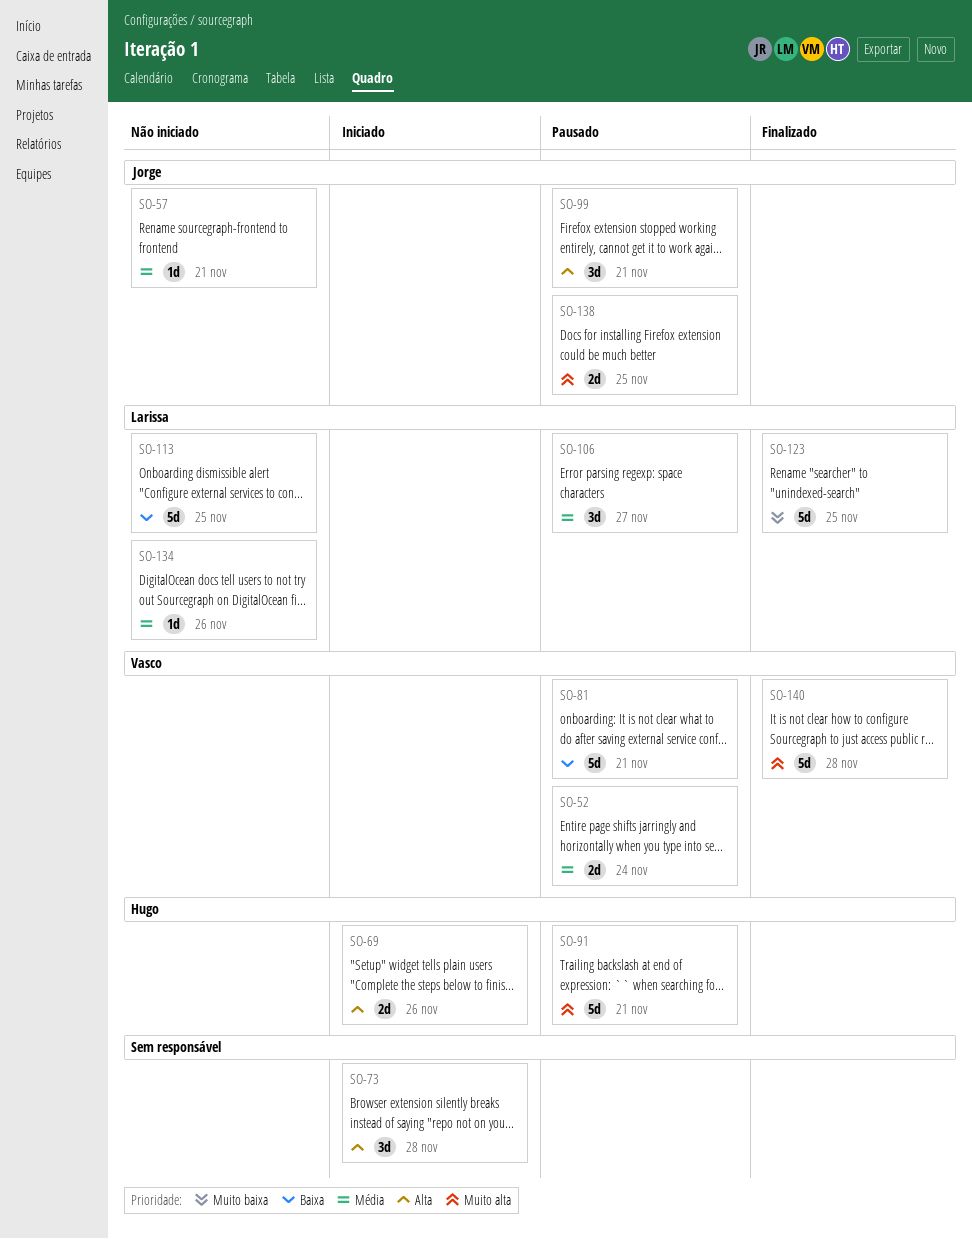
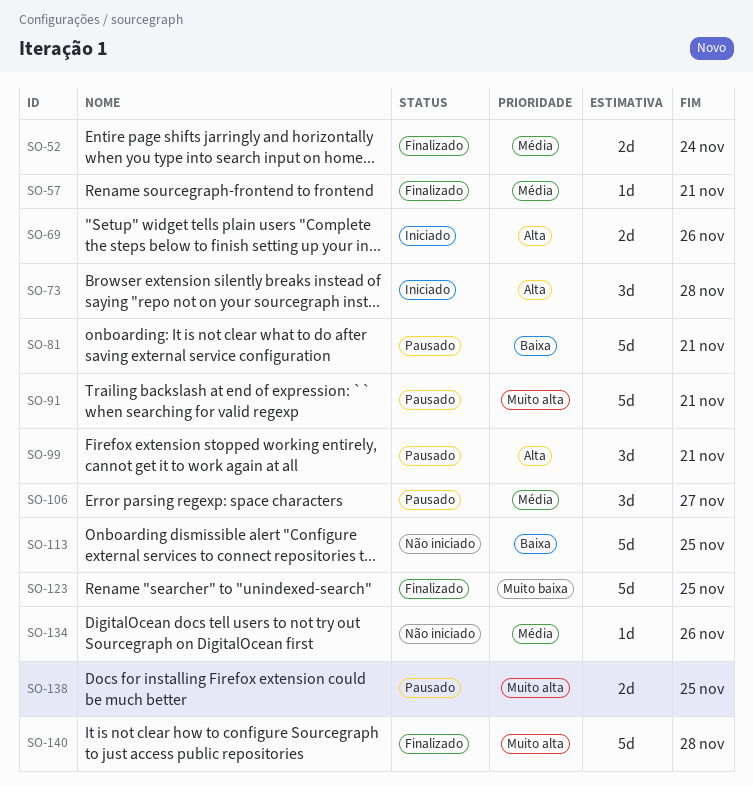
SO-52, status: Pausado -> Finalizado
SO-57, status: Não iniciado -> Finalizado

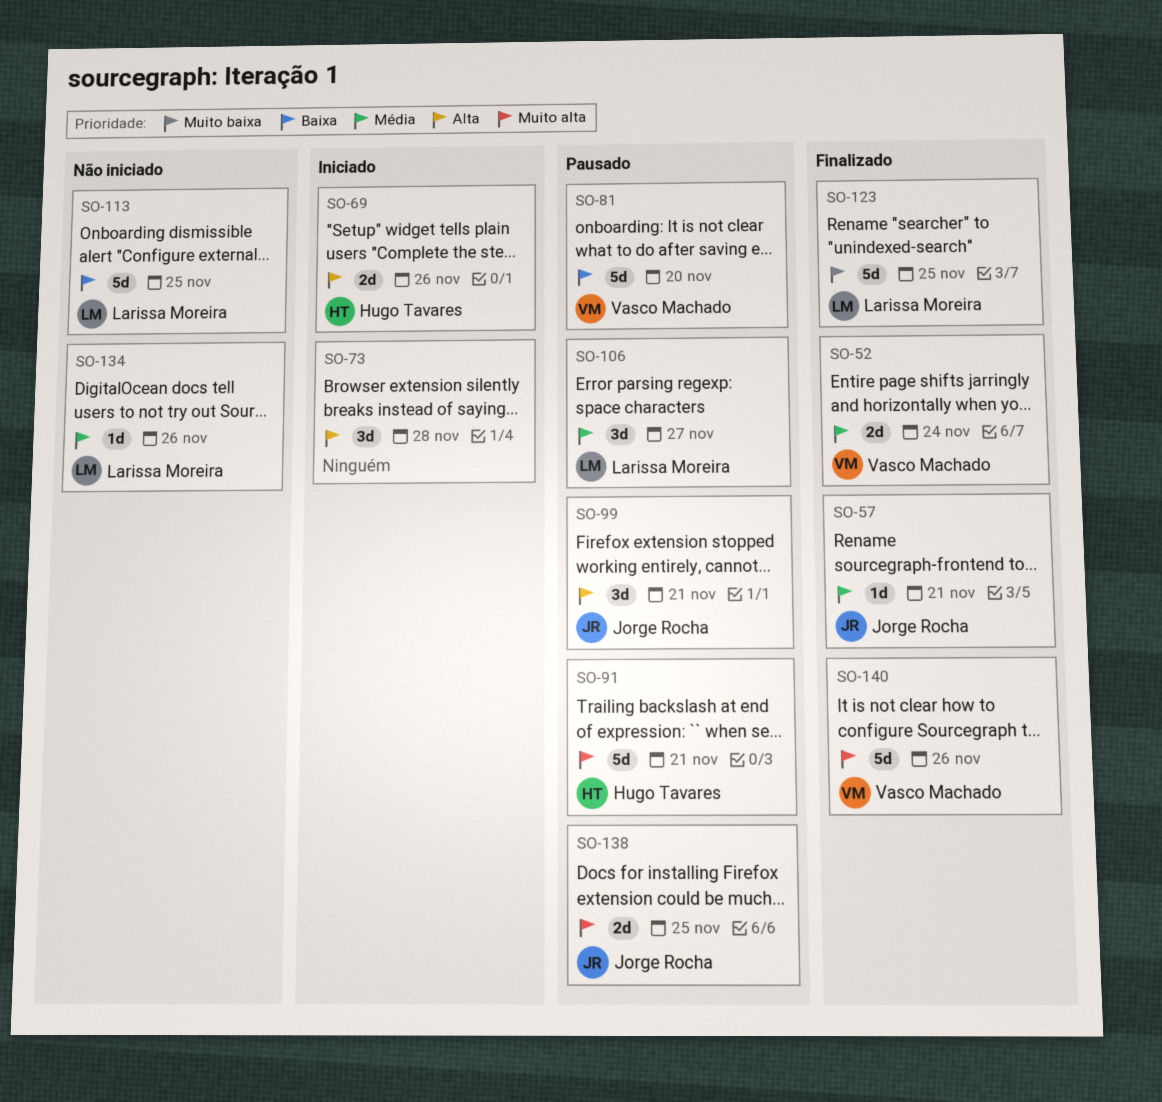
SO-81, due: Nov 21 -> Nov 20
SO-140, due: Nov 28 -> Nov 26

